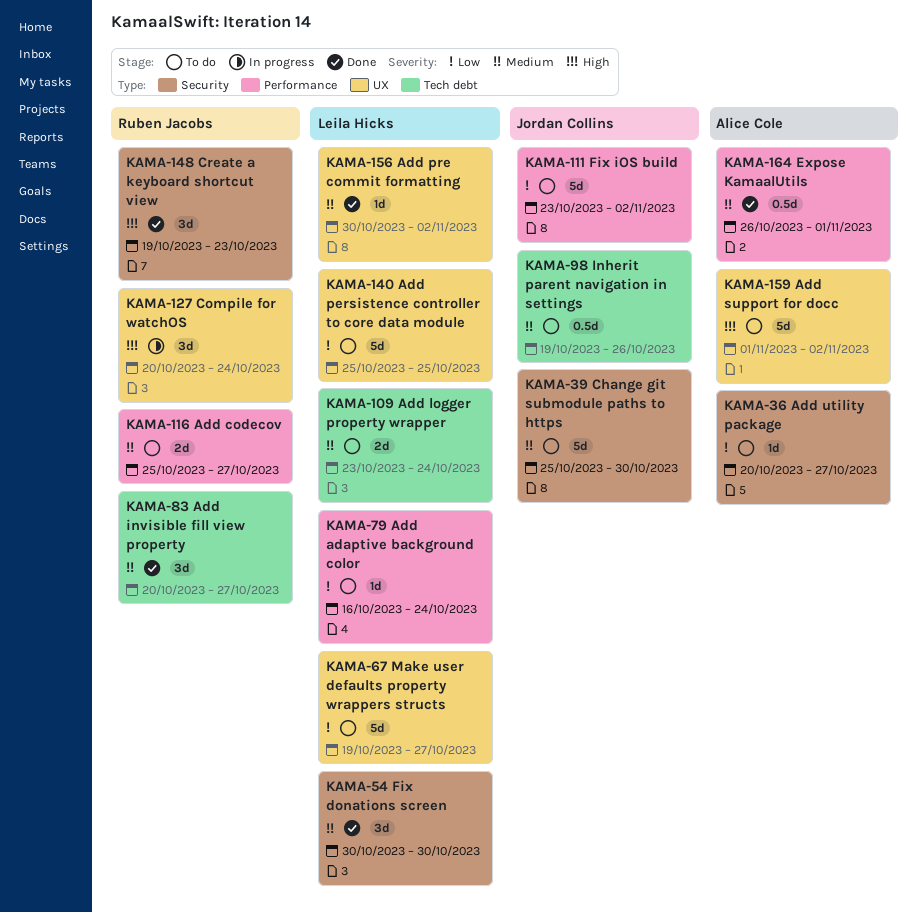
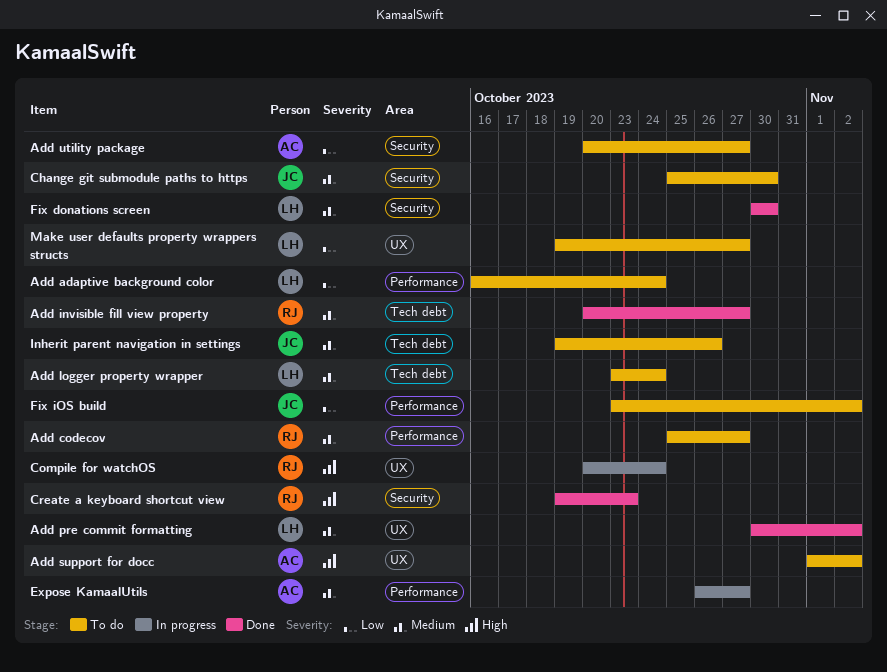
Add persistence controller to core data module: present -> none
Expose KamaalUtils, status: Done -> In progress
Expose KamaalUtils, due: Nov 1 -> Oct 27

